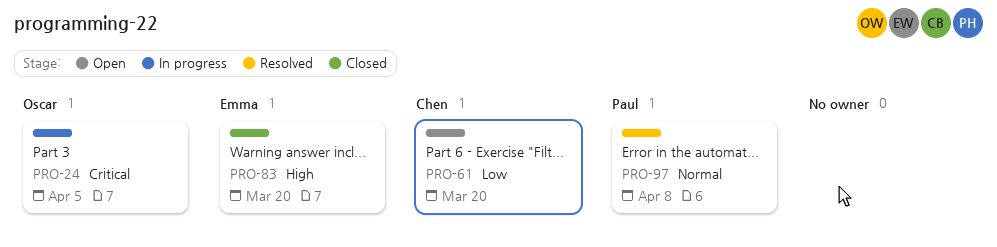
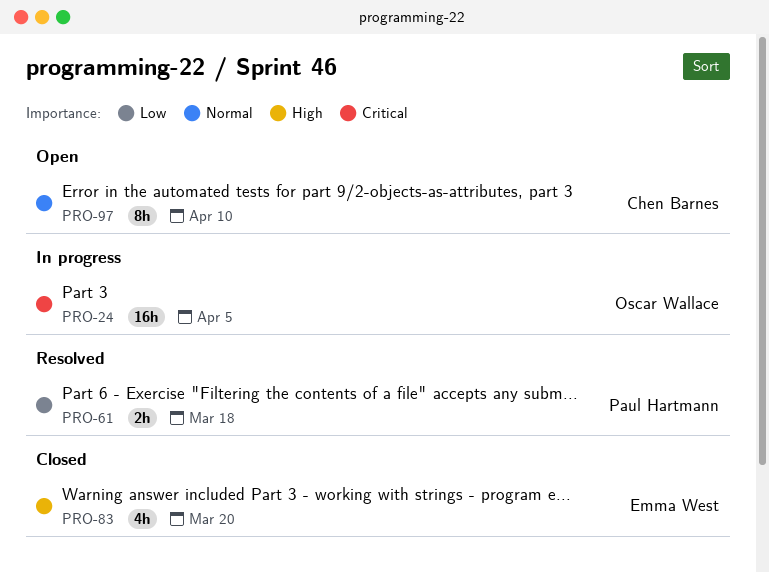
PRO-61, status: Open -> Resolved
PRO-61, owner: Chen Barnes -> Paul Hartmann
PRO-61, due: Mar 20 -> Mar 18
PRO-97, status: Resolved -> Open
PRO-97, owner: Paul Hartmann -> Chen Barnes
PRO-97, due: Apr 8 -> Apr 10

